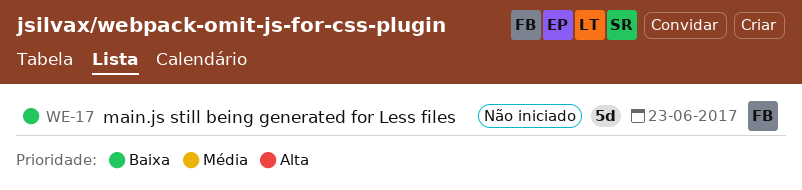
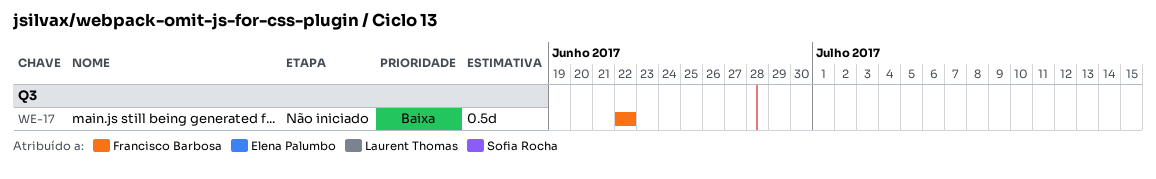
WE-17, estimate: 5d -> 0.5d
WE-17, due: Jun 23 -> Jun 22

